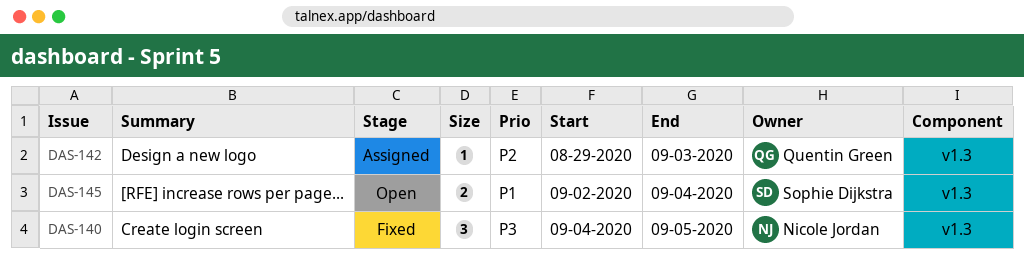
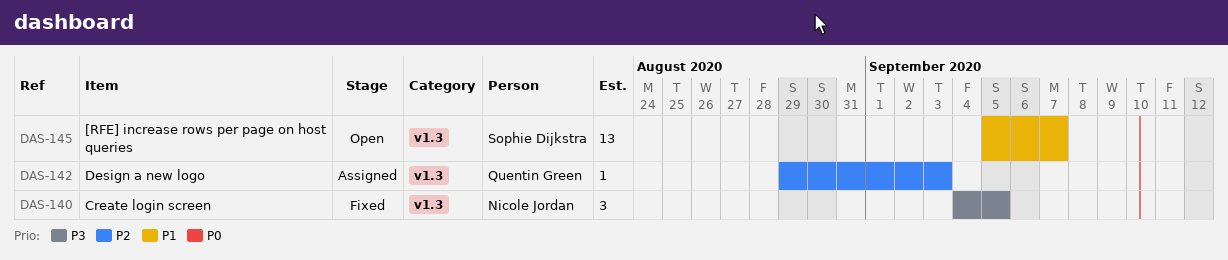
DAS-145, estimate: 2 -> 13
DAS-145, start: Sep 2 -> Sep 5
DAS-145, due: Sep 4 -> Sep 7

